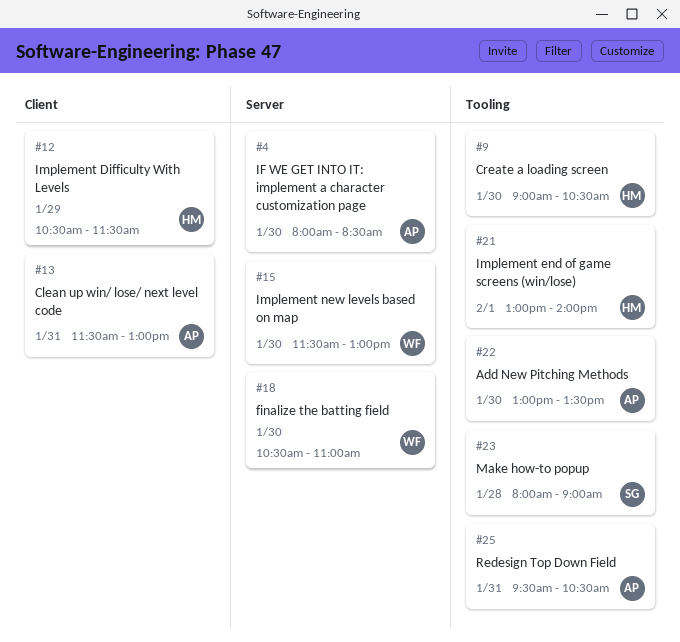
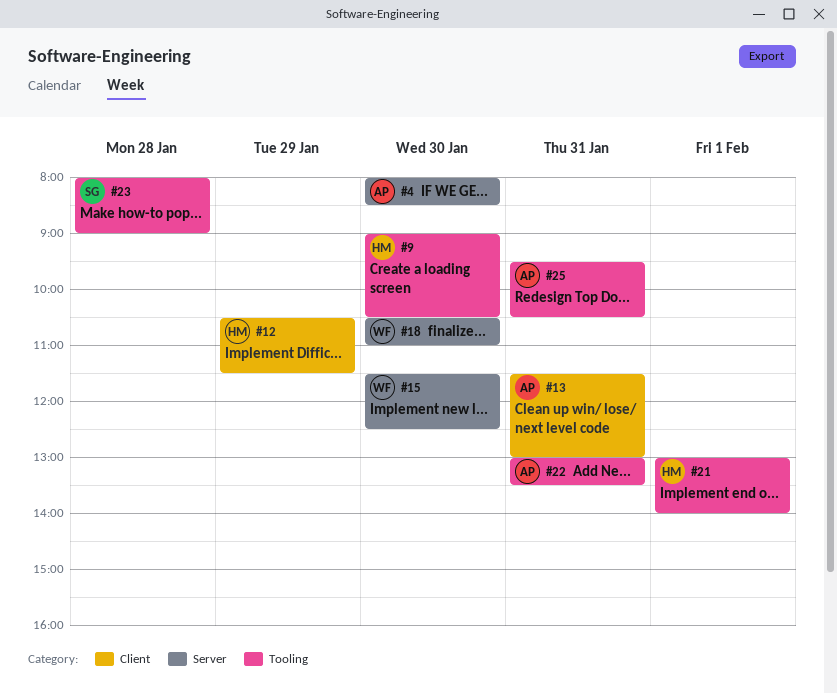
#15, ends: 13:00 -> 12:30
#22, day: Jan 30 -> Jan 31

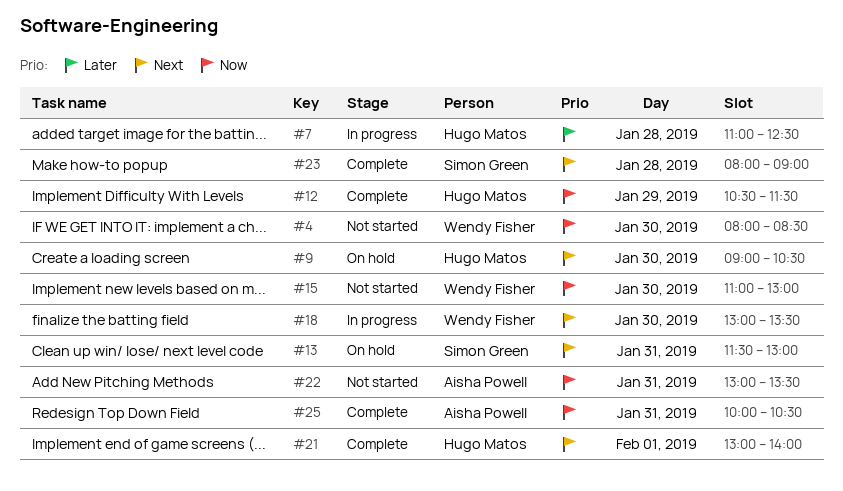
#4, owner: Aisha Powell -> Wendy Fisher
#7: none -> present
#13, owner: Aisha Powell -> Simon Green
#15, begins: 11:30 -> 11:00
#15, ends: 12:30 -> 13:00
#18, begins: 10:30 -> 13:00
#18, ends: 11:00 -> 13:30
#25, begins: 09:30 -> 10:00

